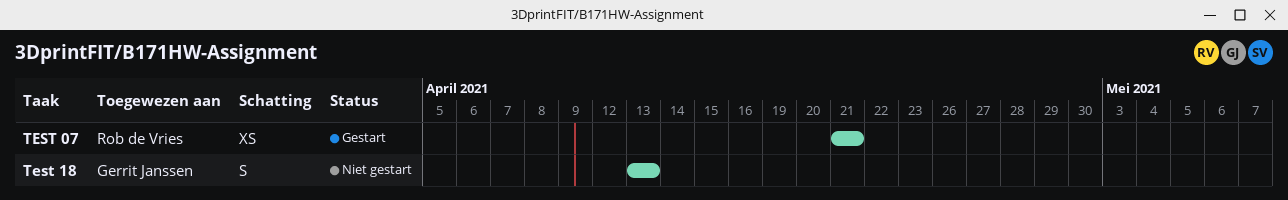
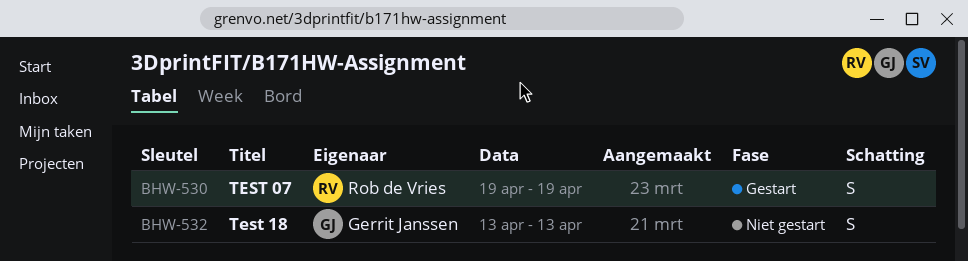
TEST 07, estimate: XS -> S
TEST 07, start: Apr 21 -> Apr 19
TEST 07, due: Apr 21 -> Apr 19

